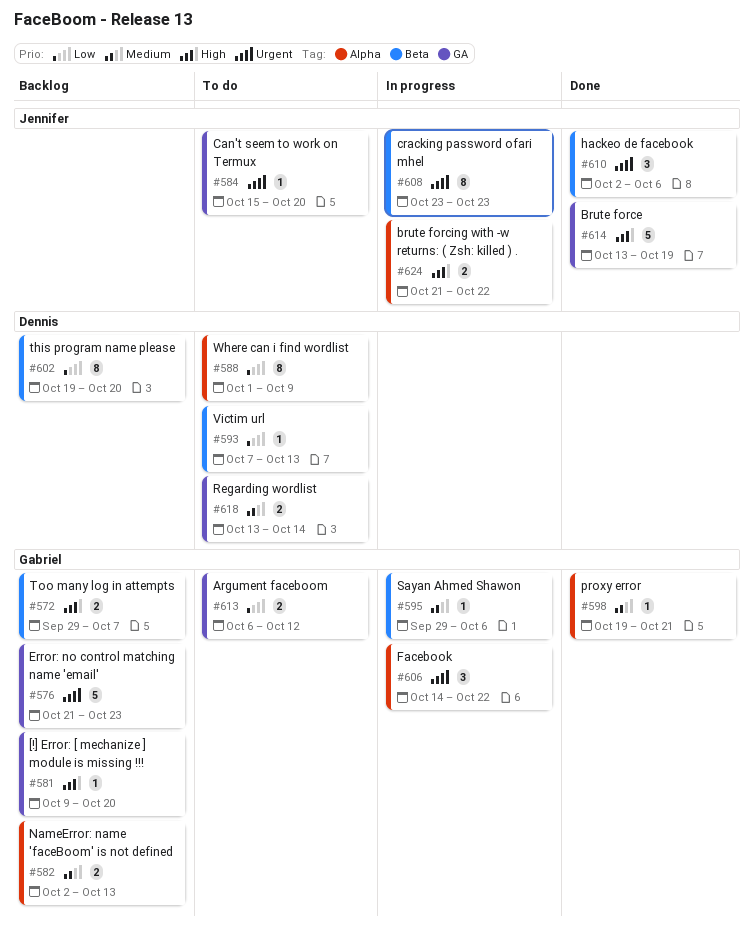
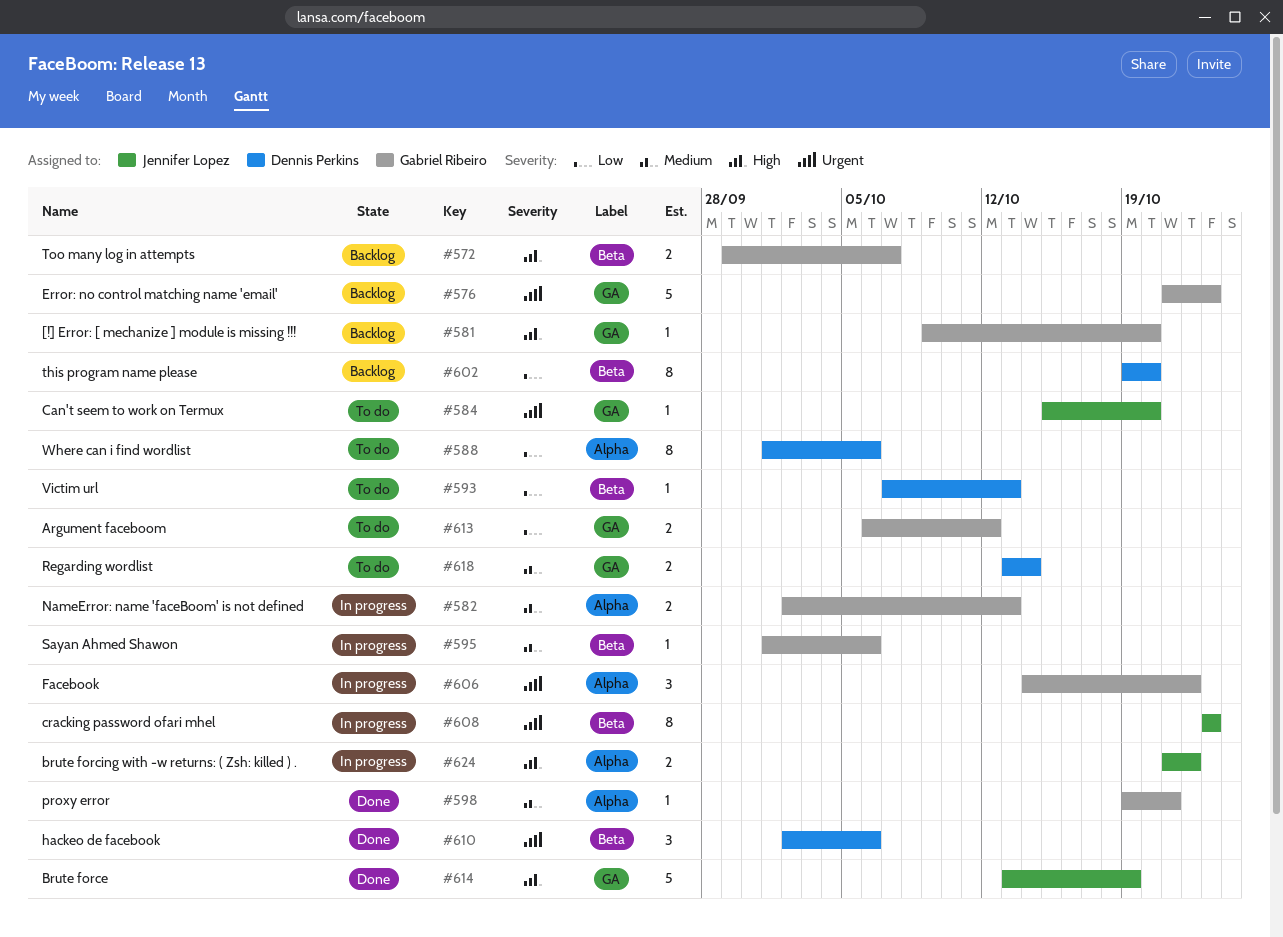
#582, status: Backlog -> In progress
#588, due: Oct 9 -> Oct 6
#595, start: Sep 29 -> Oct 1
#610, owner: Jennifer Lopez -> Dennis Perkins

